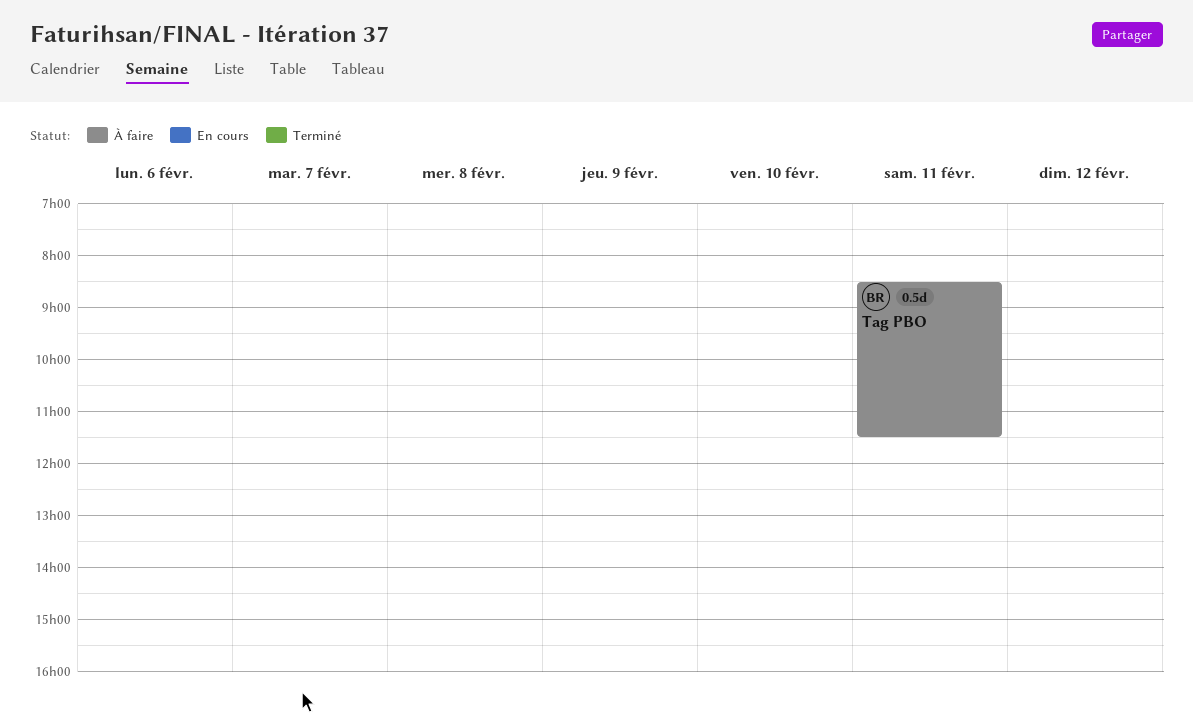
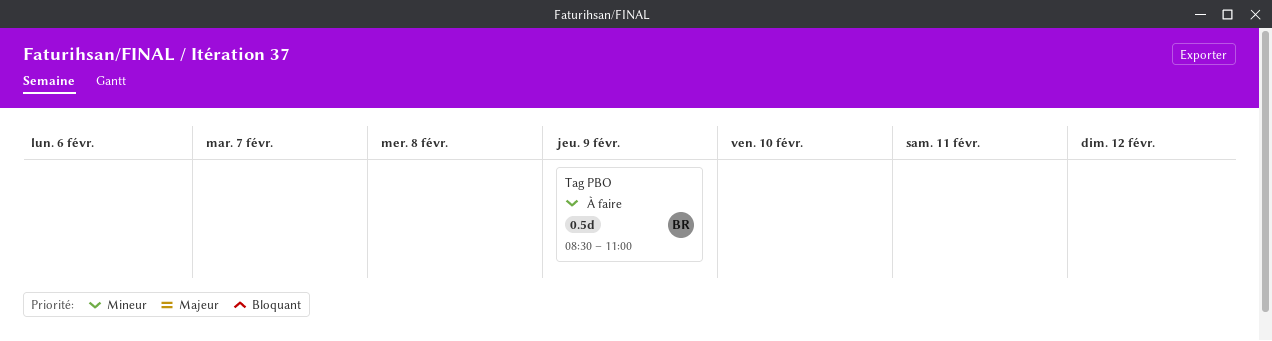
Tag PBO, day: Feb 11 -> Feb 9
Tag PBO, ends: 11:30 -> 11:00

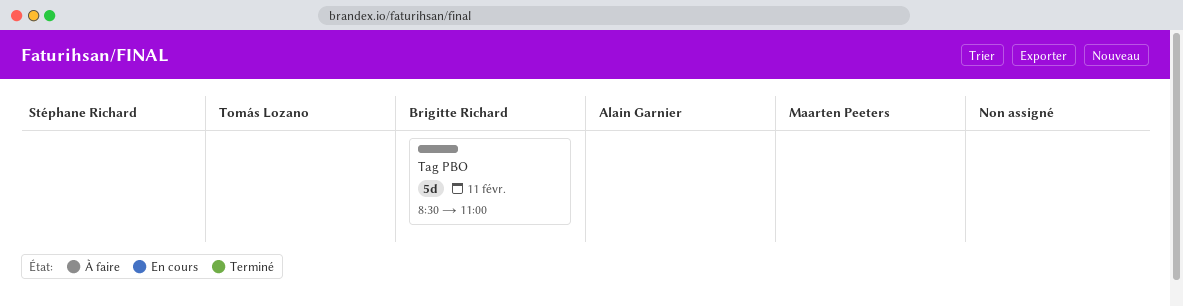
Tag PBO, estimate: 0.5d -> 5d
Tag PBO, day: Feb 9 -> Feb 11

